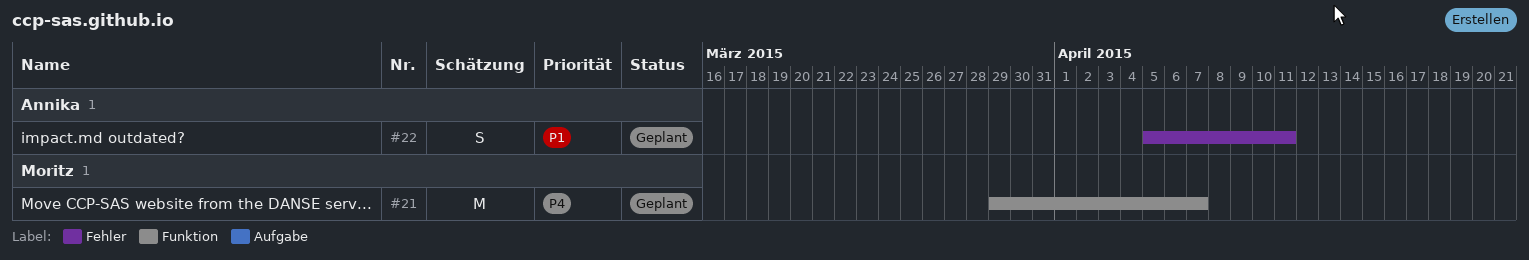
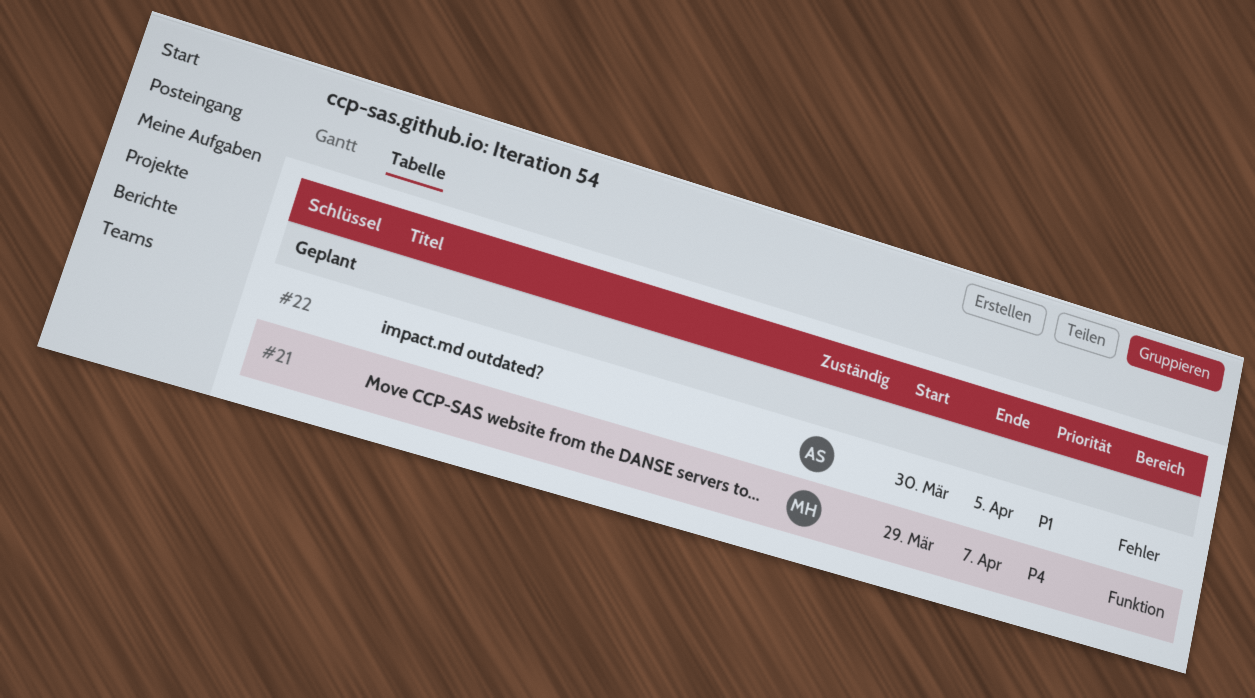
#22, start: Apr 5 -> Mar 30
#22, due: Apr 11 -> Apr 5

